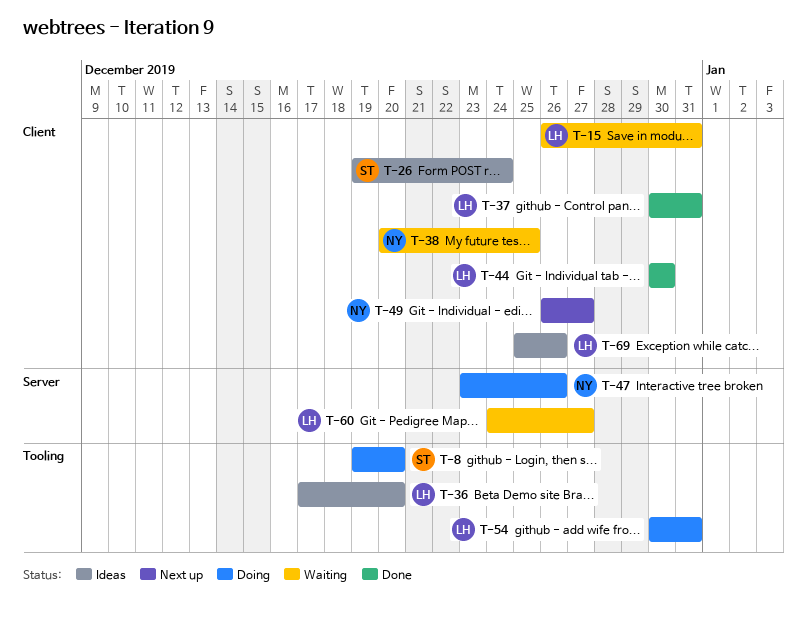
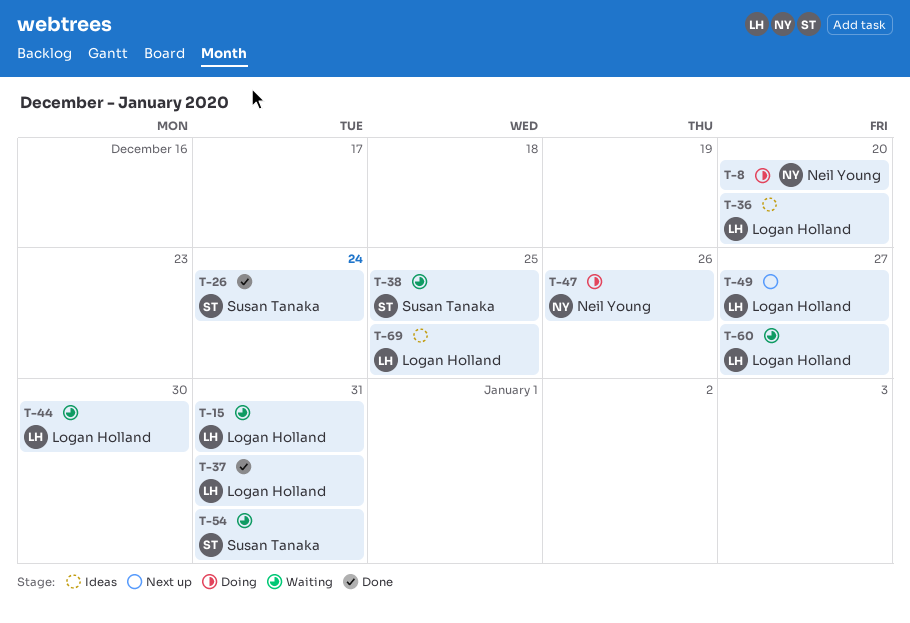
T-8, owner: Susan Tanaka -> Neil Young
T-26, status: Ideas -> Done
T-38, owner: Neil Young -> Susan Tanaka
T-44, status: Done -> Waiting
T-49, owner: Neil Young -> Logan Holland
T-54, status: Doing -> Waiting
T-54, owner: Logan Holland -> Susan Tanaka
T-69, due: Dec 26 -> Dec 25

